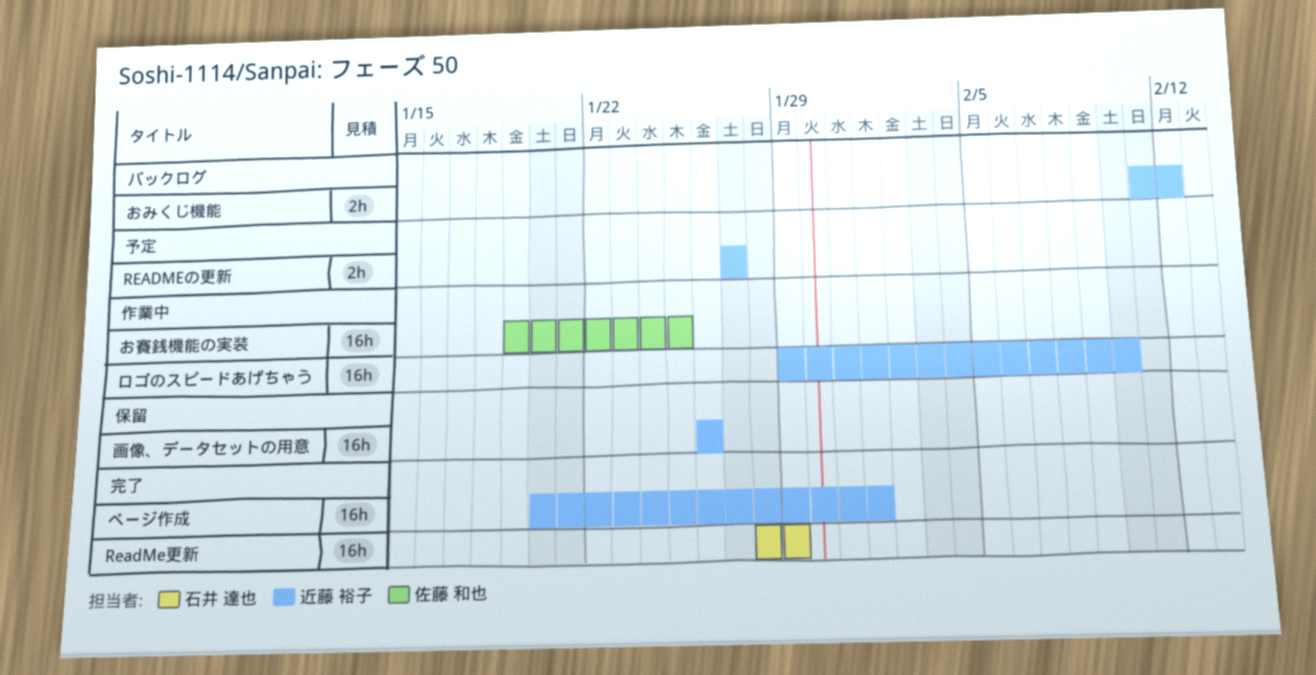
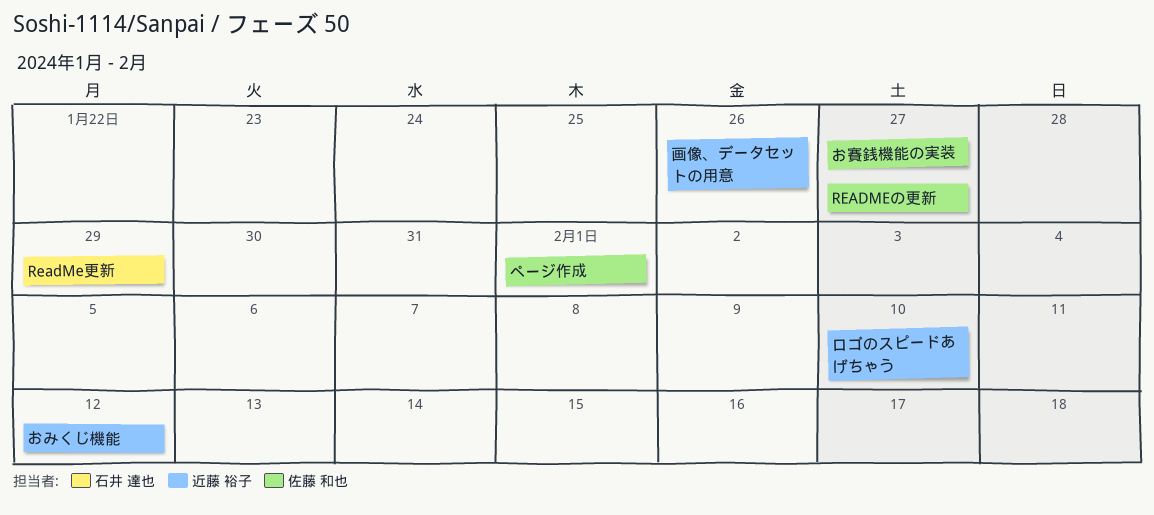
READMEの更新, owner: 近藤 裕子 -> 佐藤 和也
お賽銭機能の実装, due: Jan 25 -> Jan 27
ページ作成, owner: 近藤 裕子 -> 佐藤 和也

